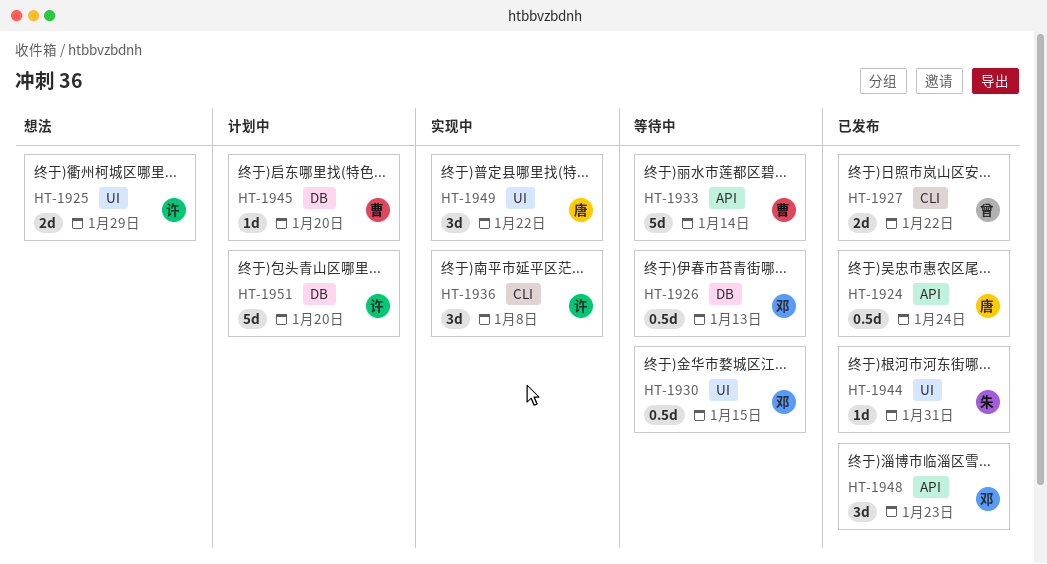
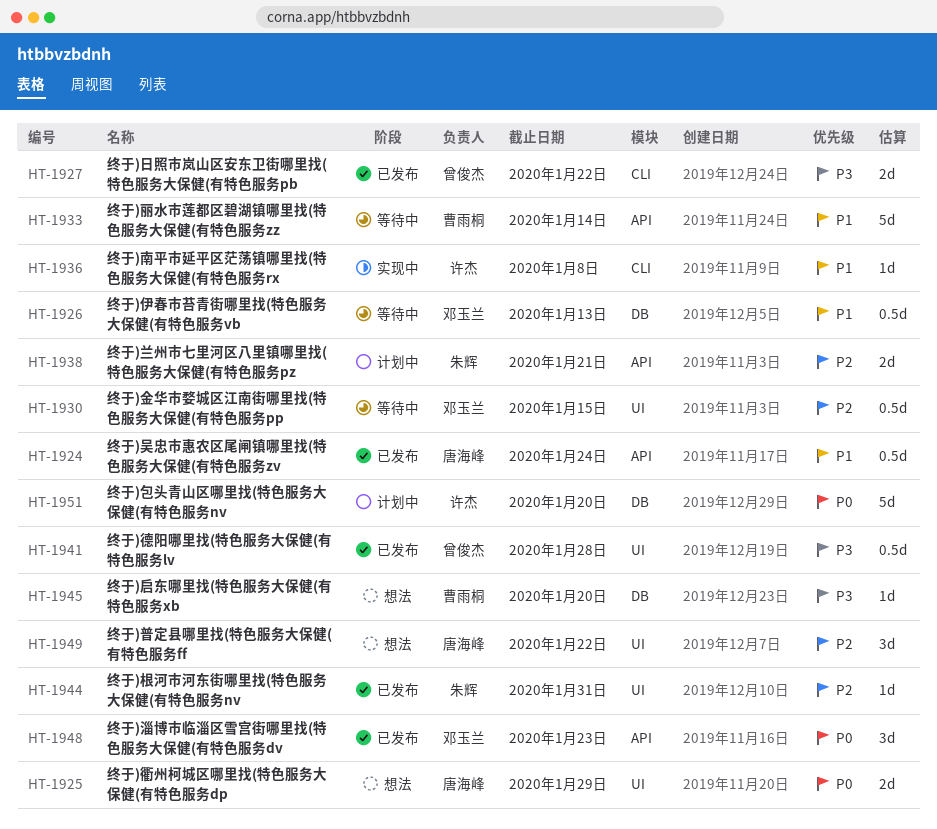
HT-1925, owner: 许杰 -> 唐海峰
HT-1936, estimate: 3d -> 1d
HT-1938: none -> present
HT-1941: none -> present
HT-1945, status: 计划中 -> 想法
HT-1949, status: 实现中 -> 想法

